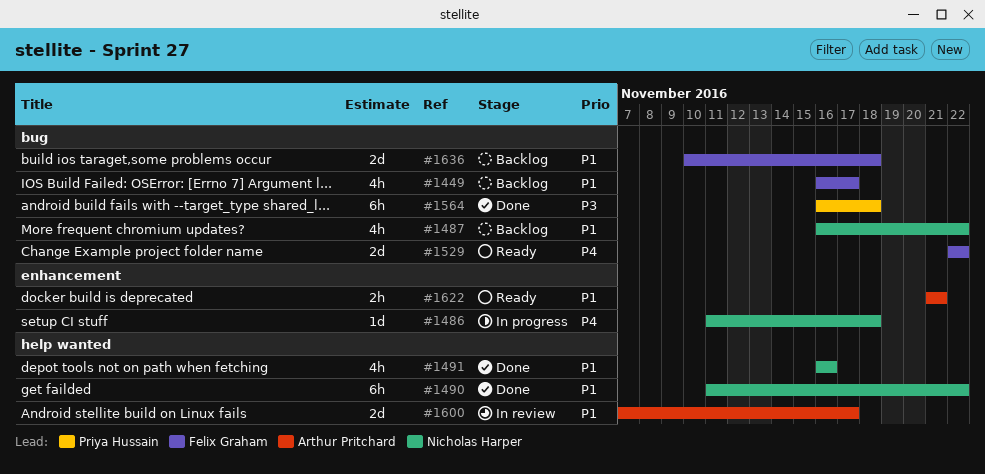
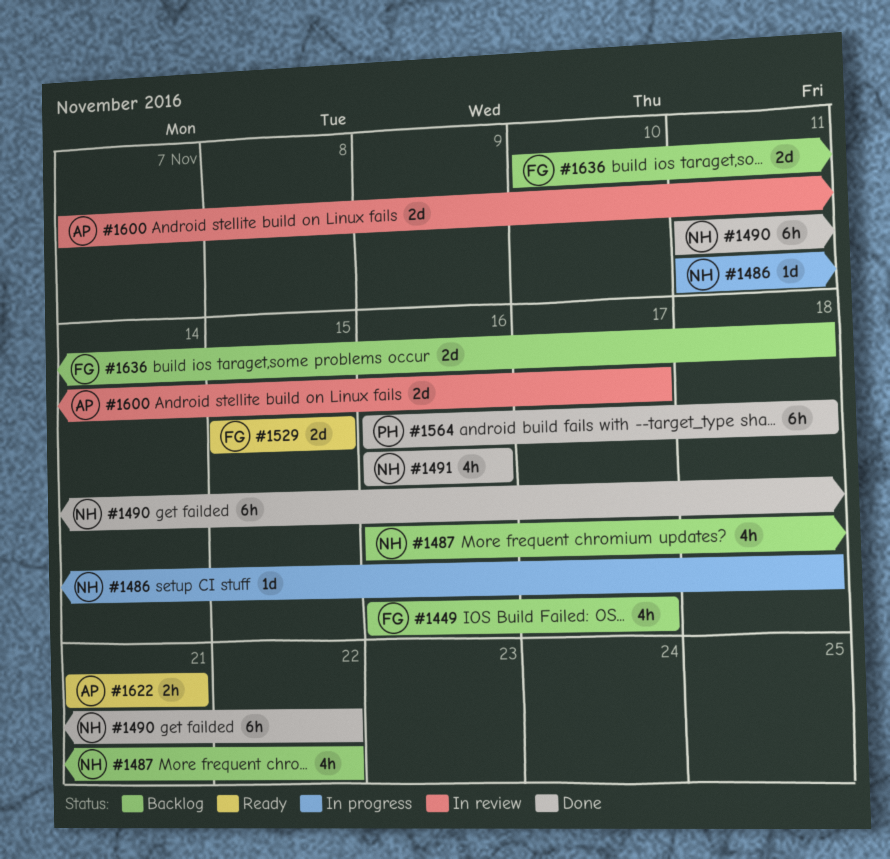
#1529, start: Nov 22 -> Nov 15
#1529, due: Nov 22 -> Nov 15

